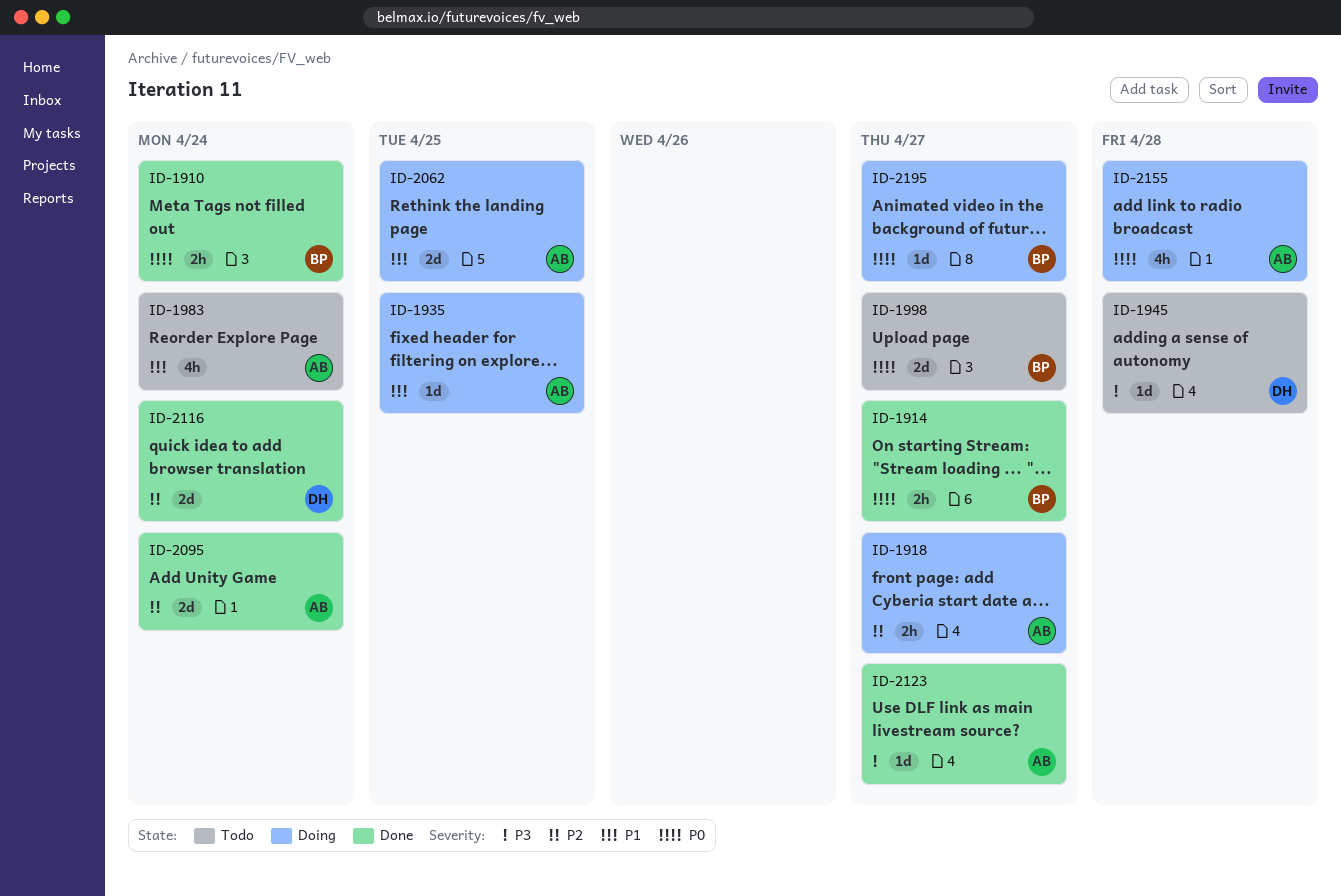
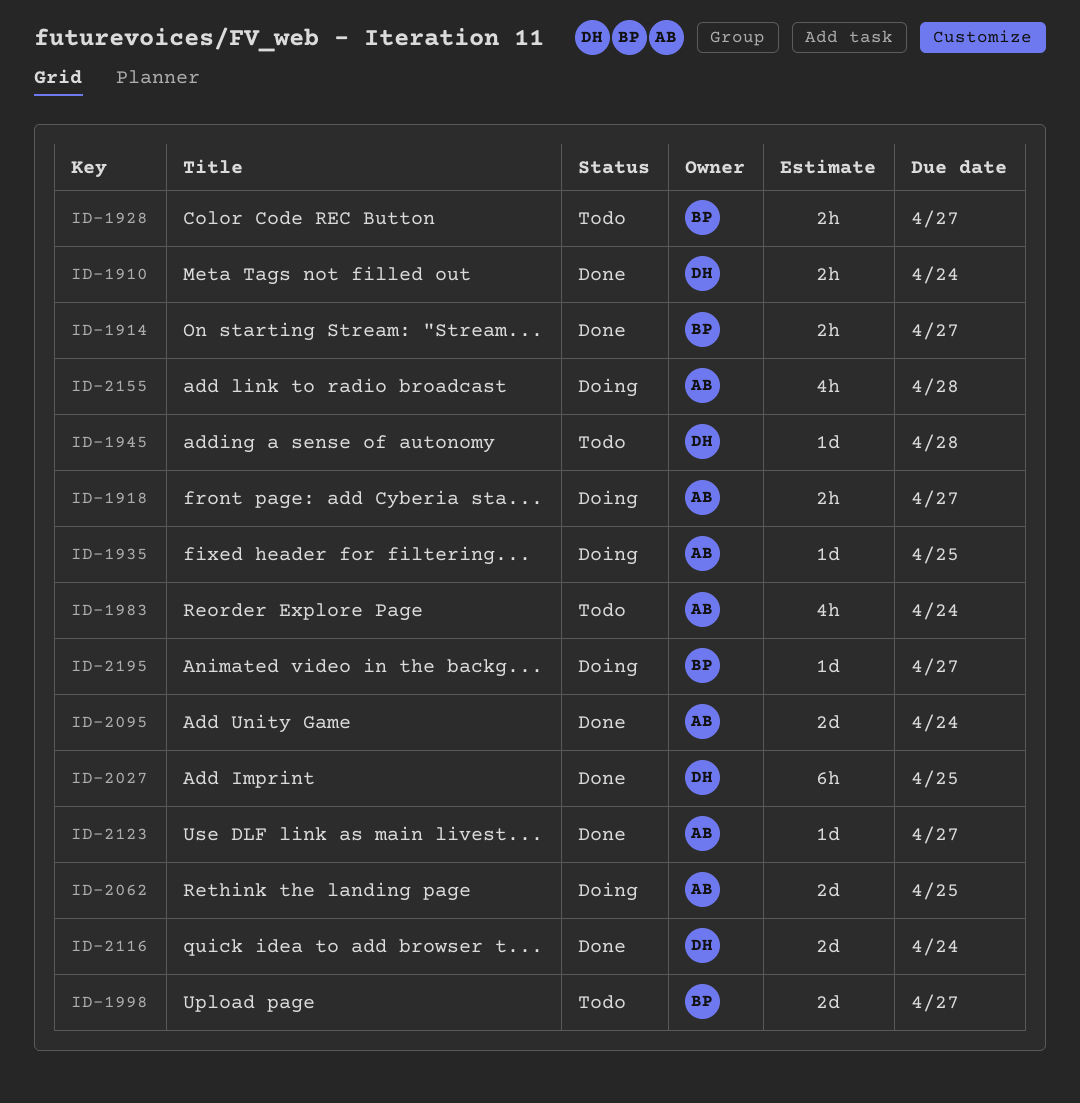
ID-1910, owner: BP -> DH
ID-1928: none -> present
ID-2027: none -> present

